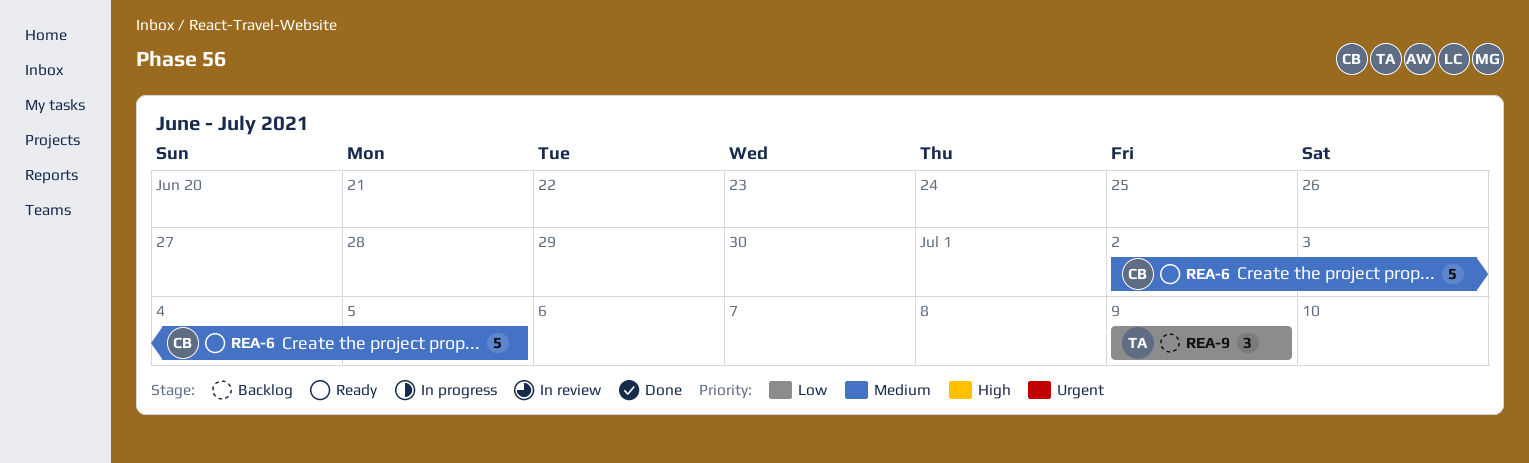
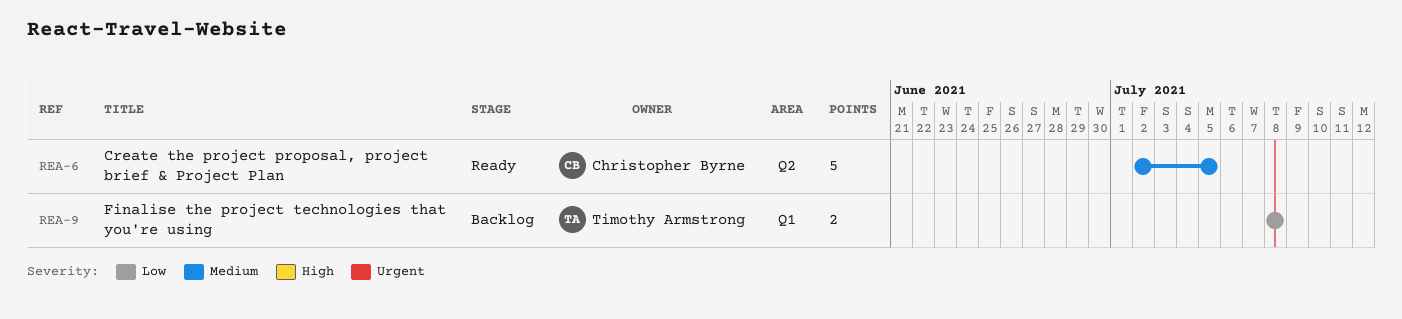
REA-9, estimate: 3 -> 2
REA-9, start: Jul 9 -> Jul 8
REA-9, due: Jul 9 -> Jul 8

